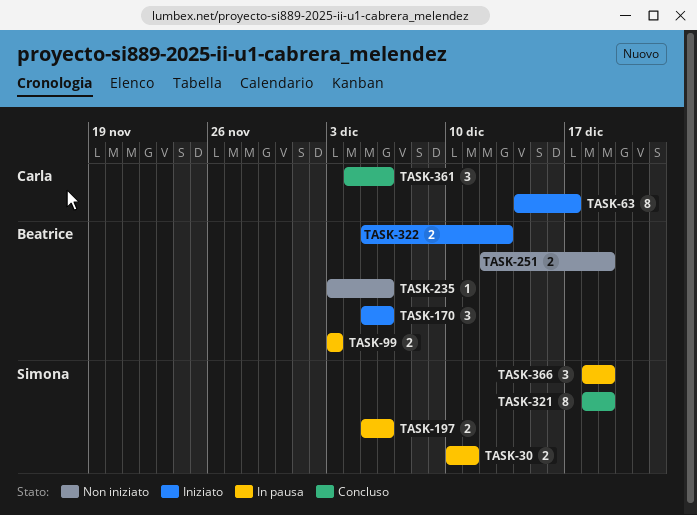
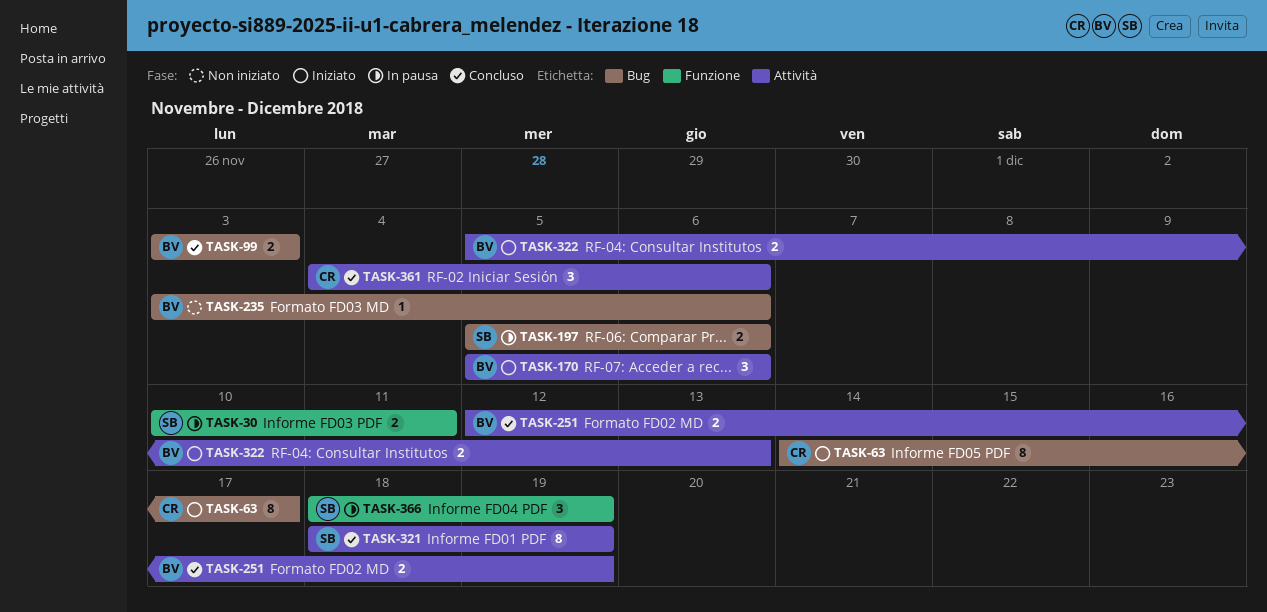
TASK-99, status: In pausa -> Concluso
TASK-251, status: Non iniziato -> Concluso

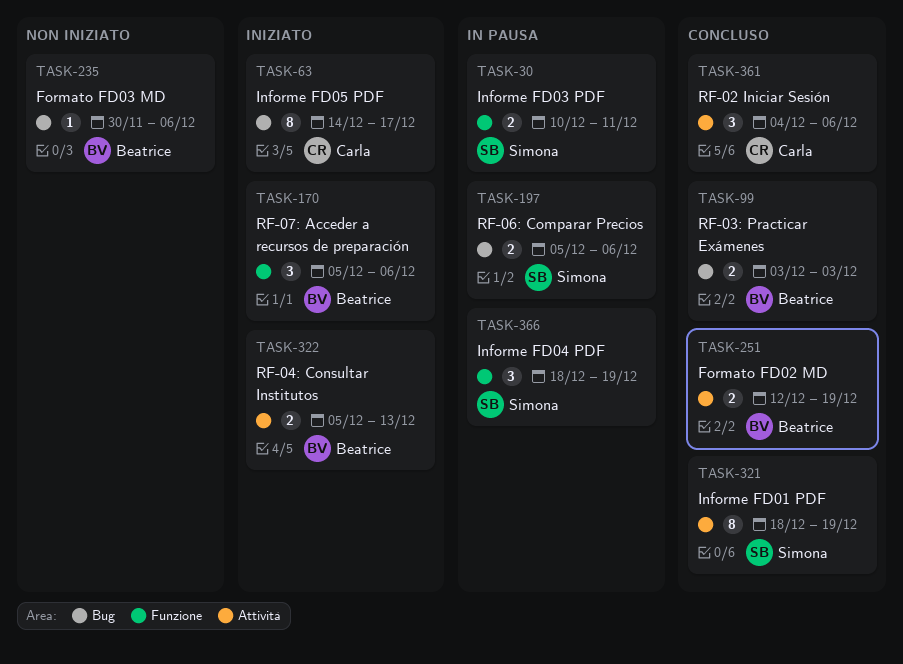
TASK-170, label: Attività -> Funzione
TASK-235, start: Dec 3 -> Nov 30

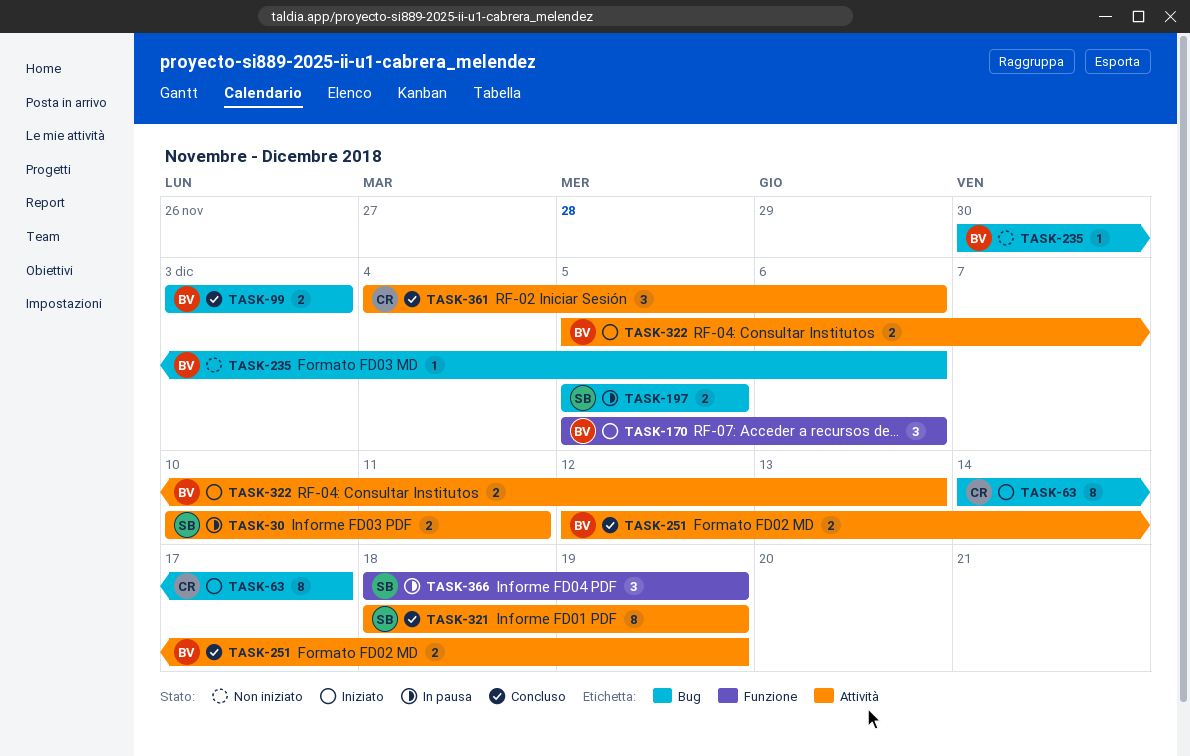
TASK-30, label: Funzione -> Attività
TASK-197, due: Dec 6 -> Dec 5

